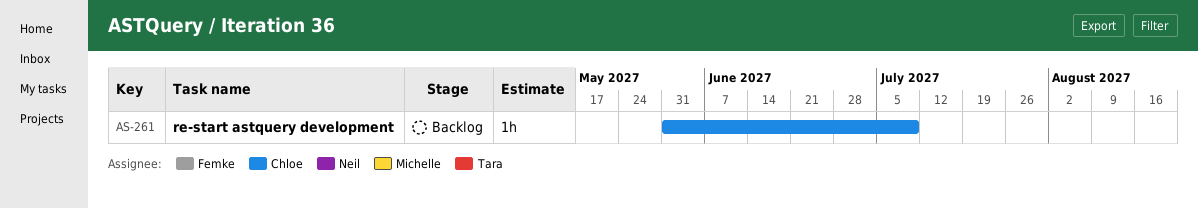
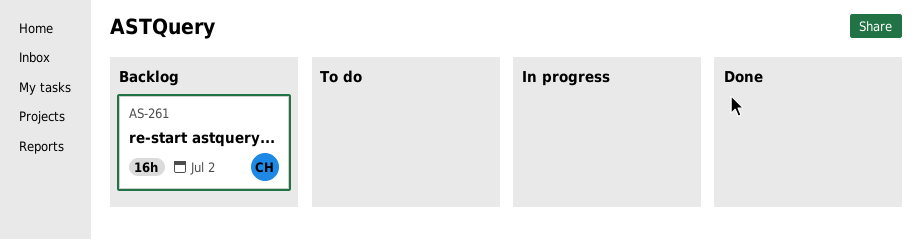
AS-261, estimate: 1h -> 16h
AS-261, due: Jul 9 -> Jul 2

